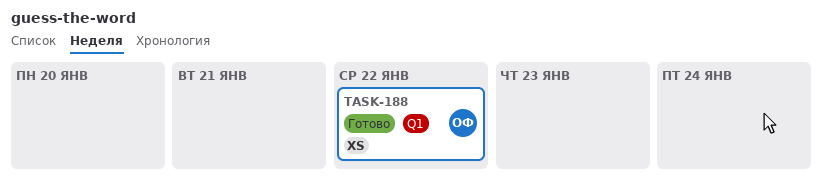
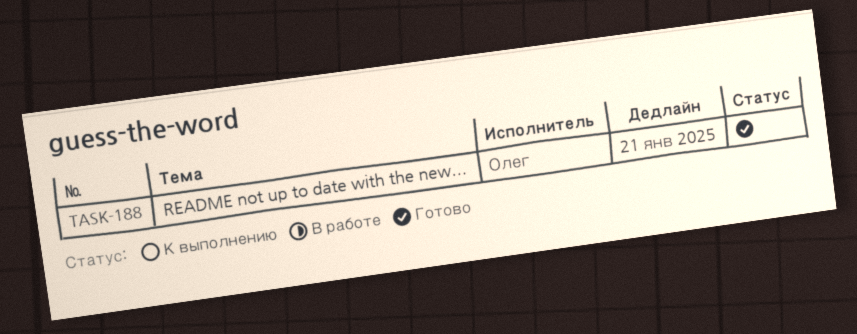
TASK-188, due: Jan 22 -> Jan 21

